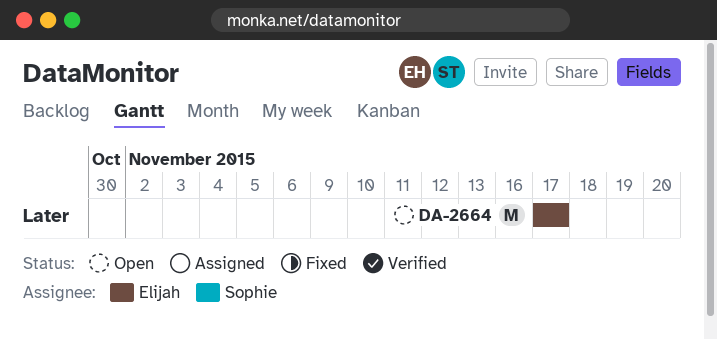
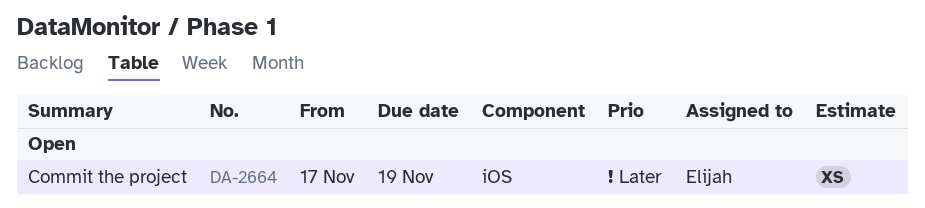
DA-2664, estimate: M -> XS
DA-2664, due: Nov 17 -> Nov 19

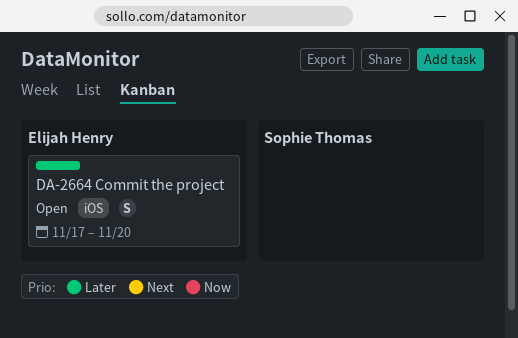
DA-2664, estimate: XS -> S
DA-2664, due: Nov 19 -> Nov 20

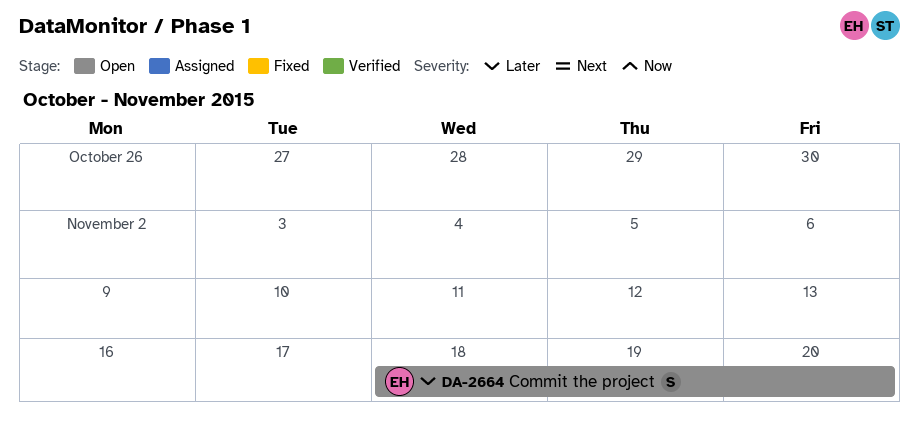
DA-2664, start: Nov 17 -> Nov 18

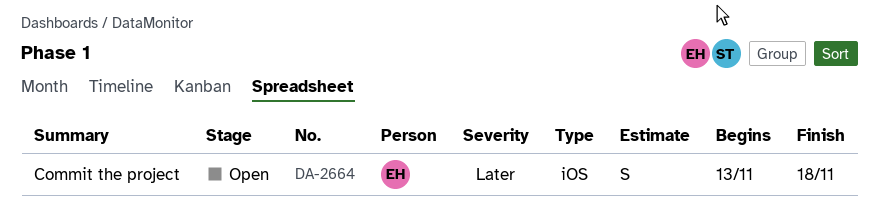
DA-2664, start: Nov 18 -> Nov 13
DA-2664, due: Nov 20 -> Nov 18

